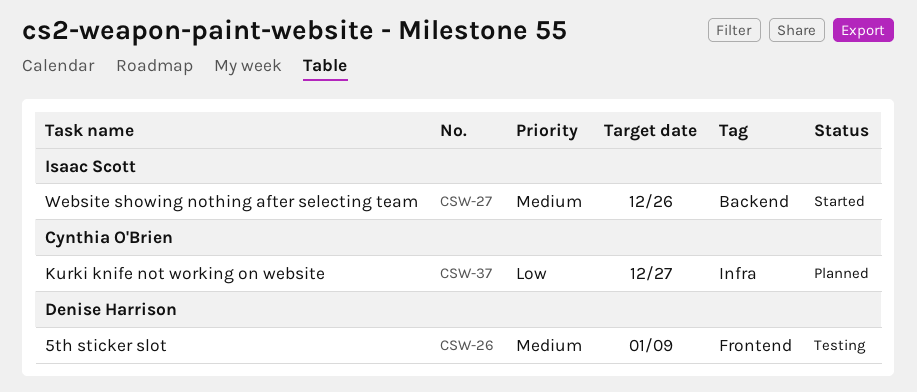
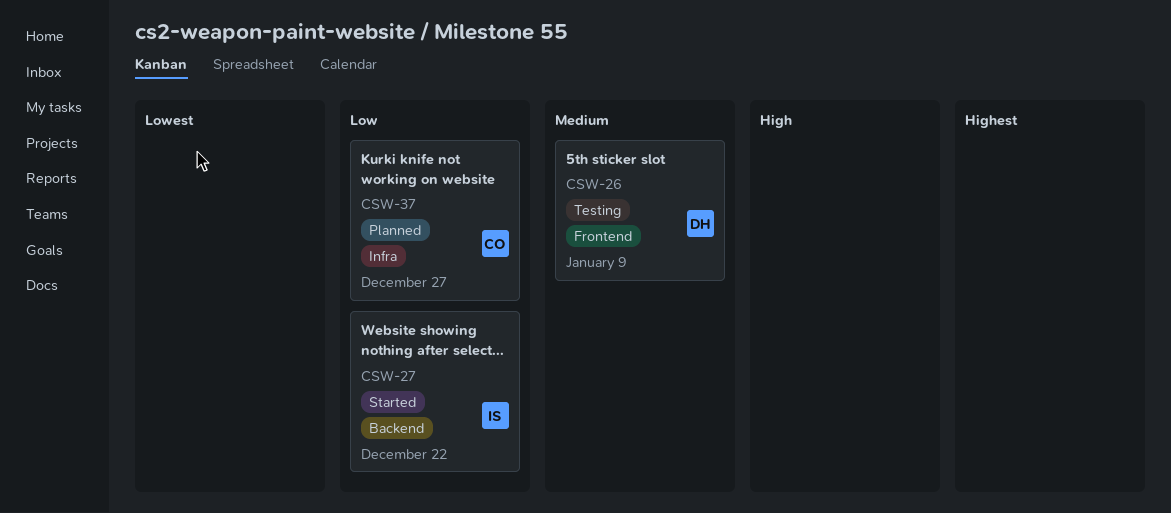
CSW-27, priority: Medium -> Low
CSW-27, due: Dec 26 -> Dec 22

